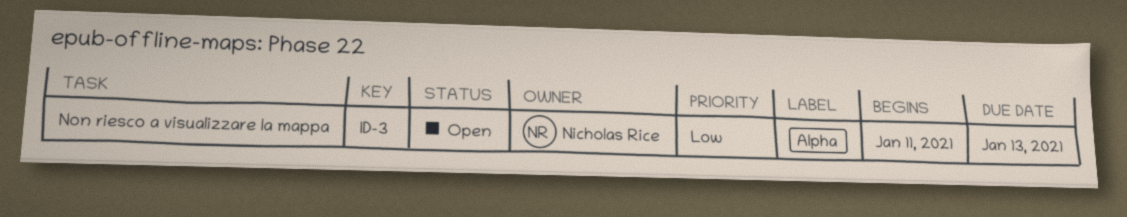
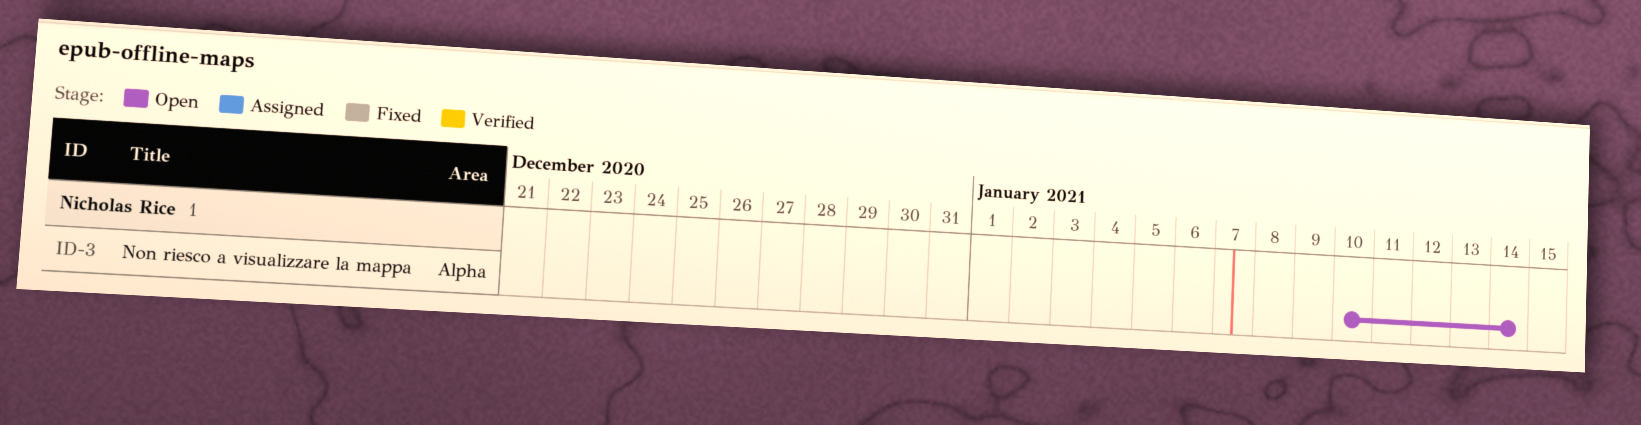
ID-3, start: Jan 11 -> Jan 10
ID-3, due: Jan 13 -> Jan 14

